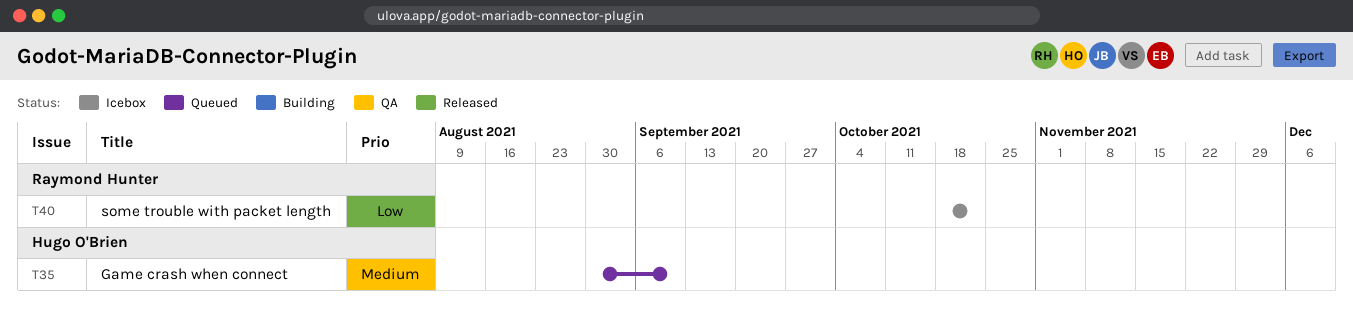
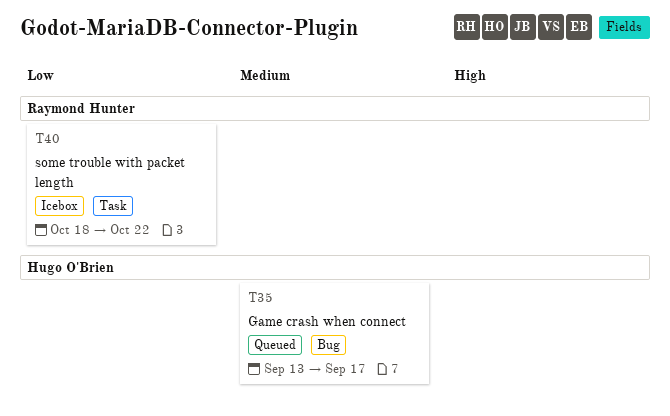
T35, start: Aug 30 -> Sep 13
T35, due: Sep 10 -> Sep 17

